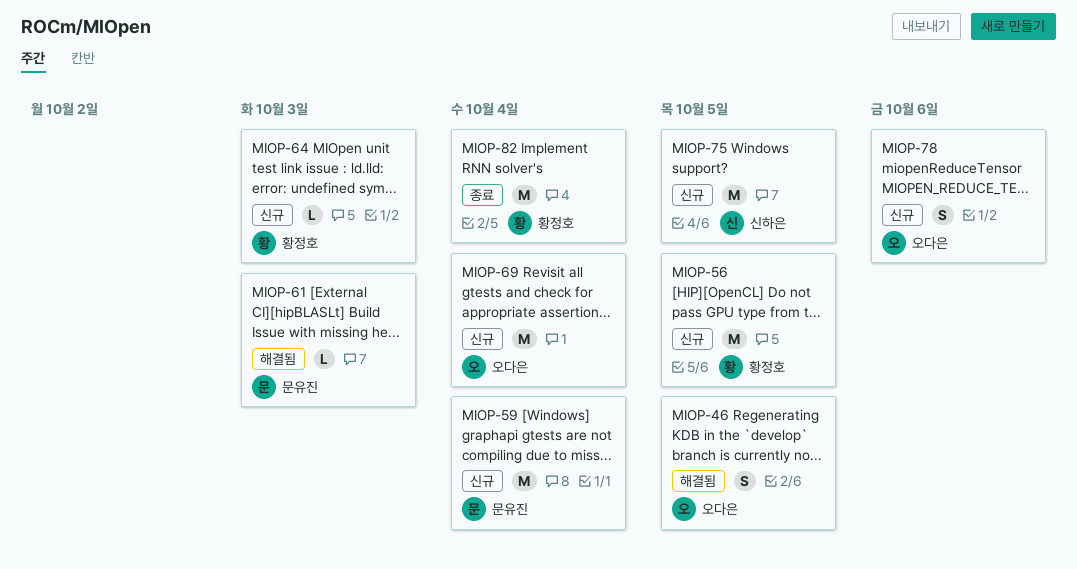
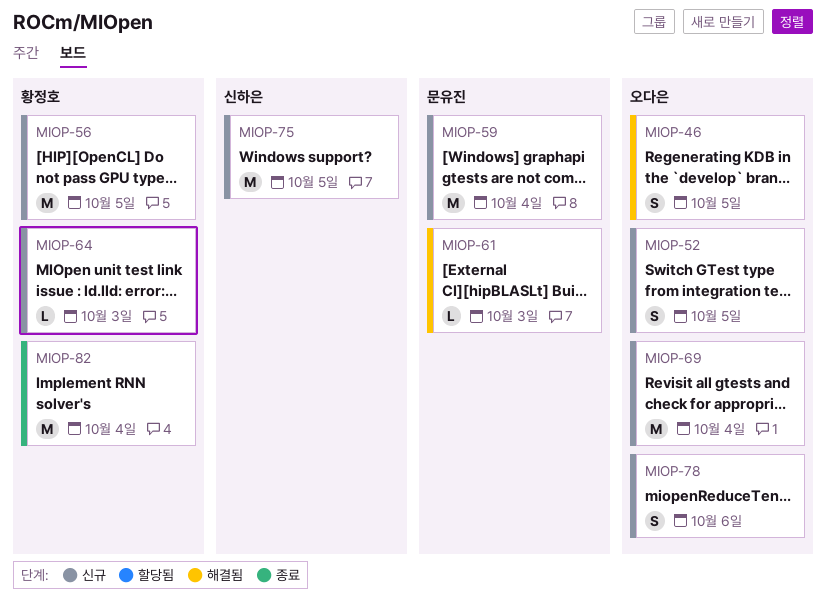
MIOP-52: none -> present

